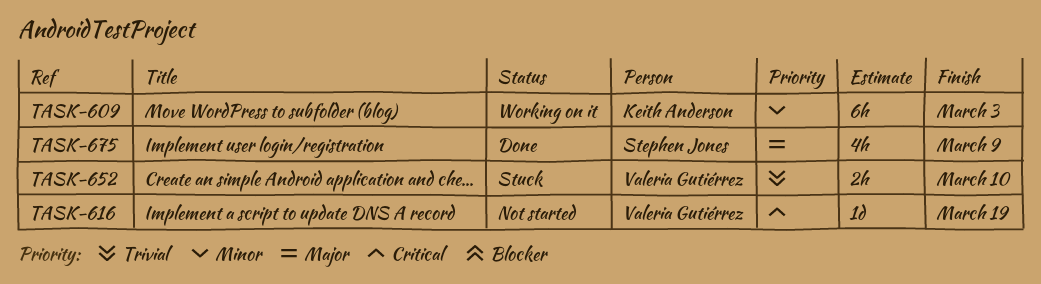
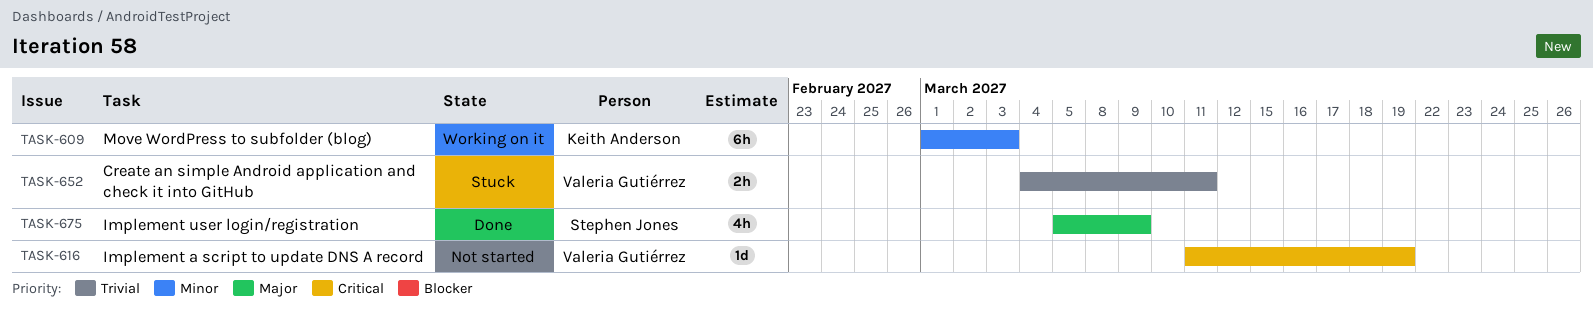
TASK-652, due: Mar 10 -> Mar 11

